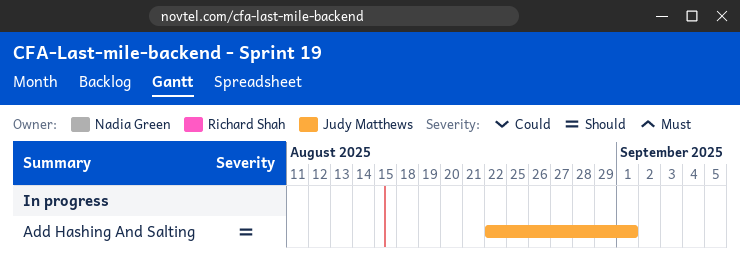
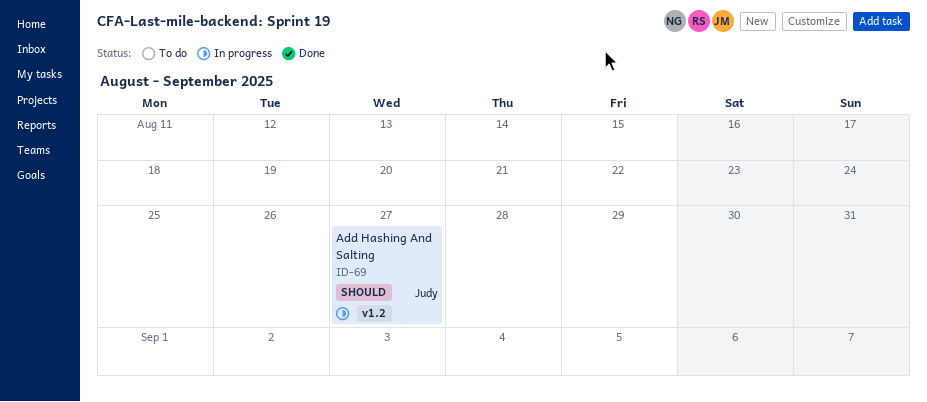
Add Hashing And Salting, due: Sep 1 -> Aug 27

